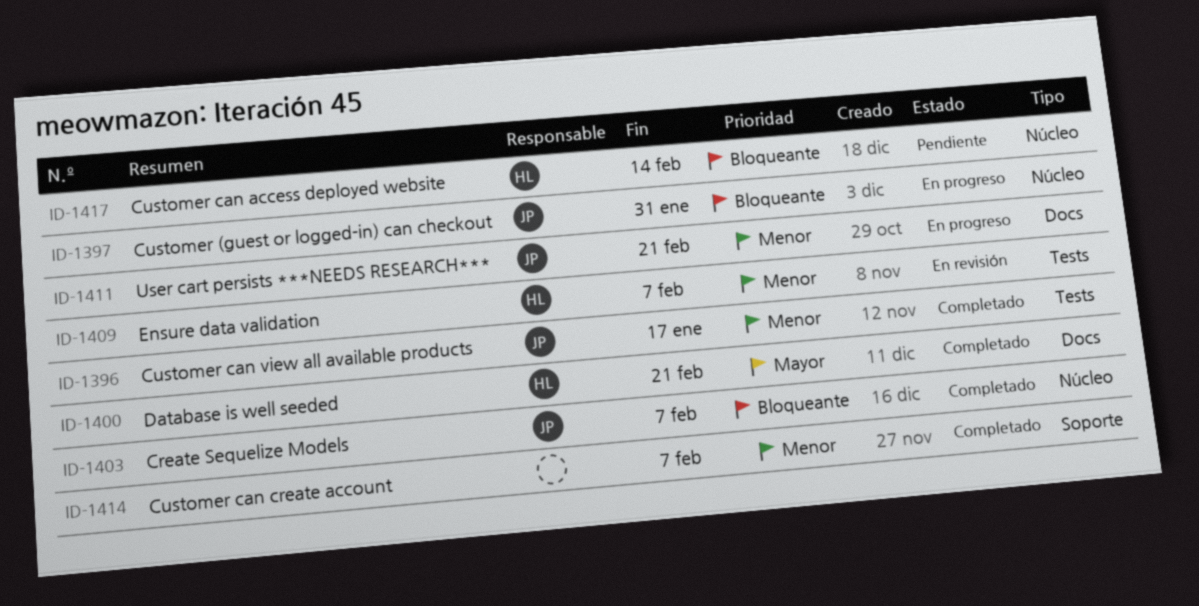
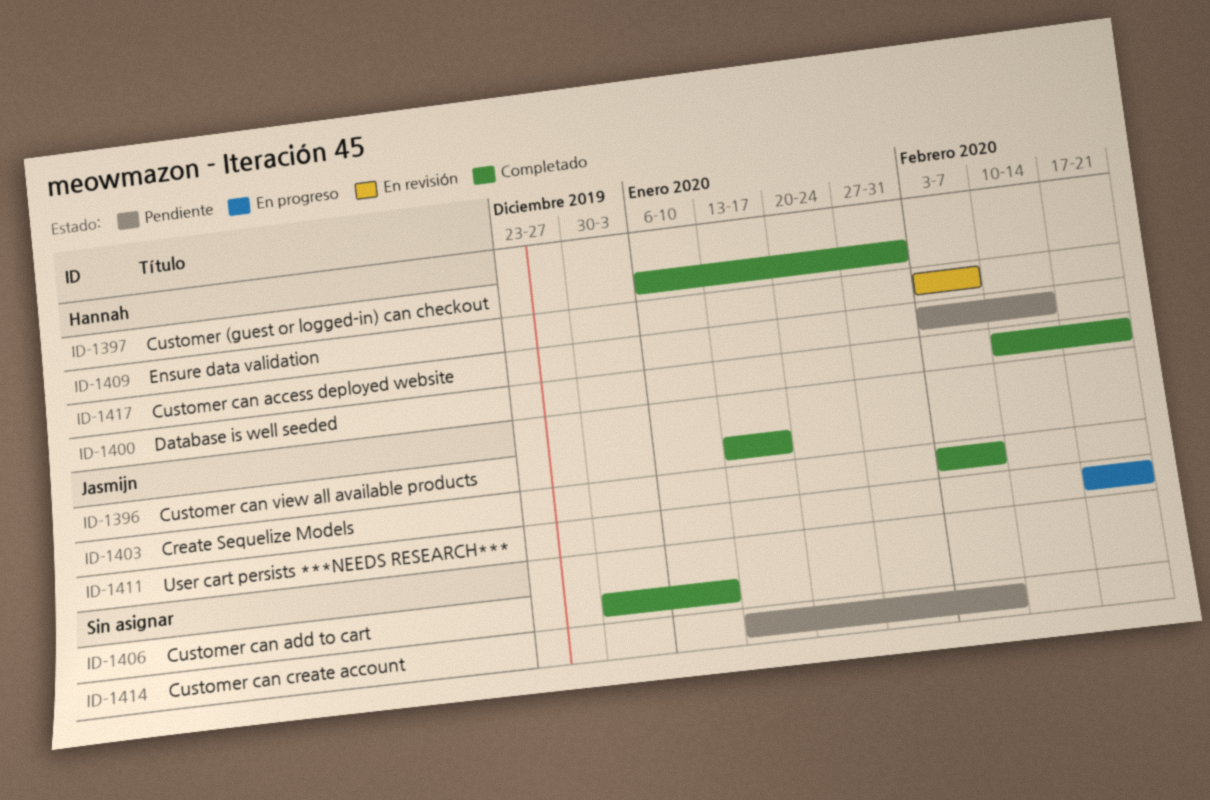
ID-1397, status: En progreso -> Completado
ID-1397, owner: Jasmijn -> Hannah
ID-1406: none -> present
ID-1414, status: Completado -> Pendiente

